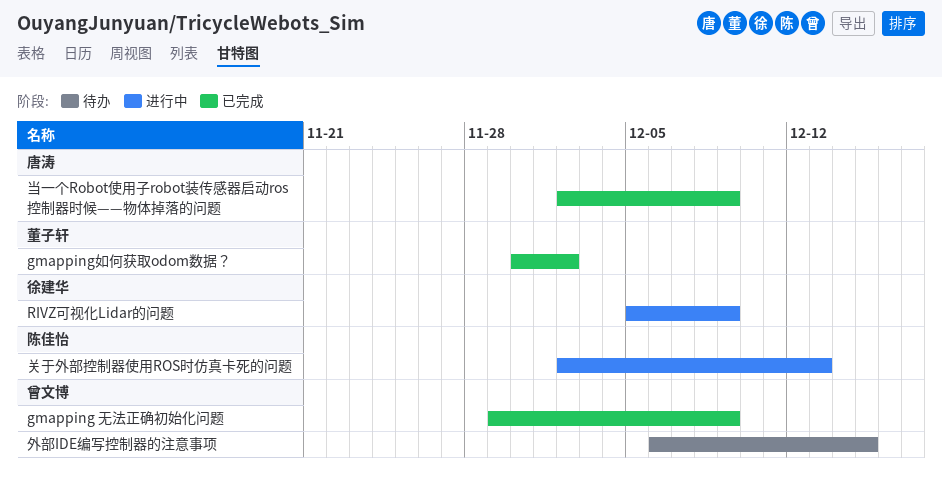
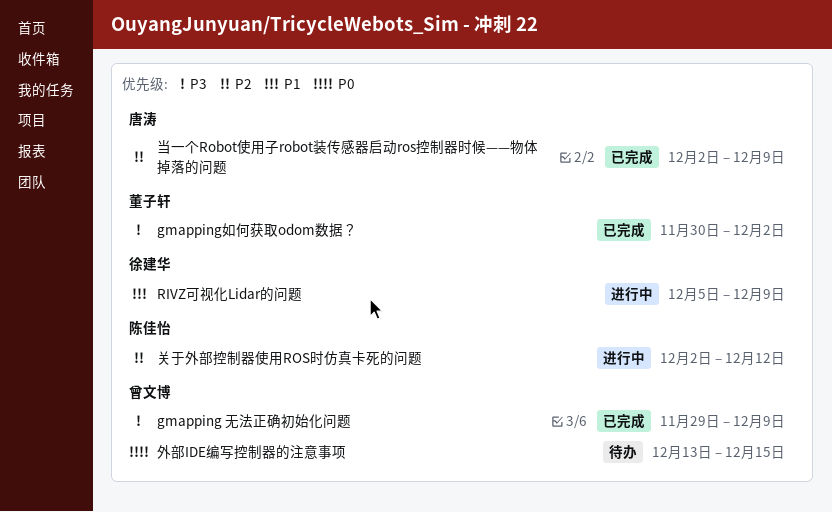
关于外部控制器使用ROS时仿真卡死的问题, due: Dec 13 -> Dec 12
外部IDE编写控制器的注意事项, start: Dec 6 -> Dec 13

